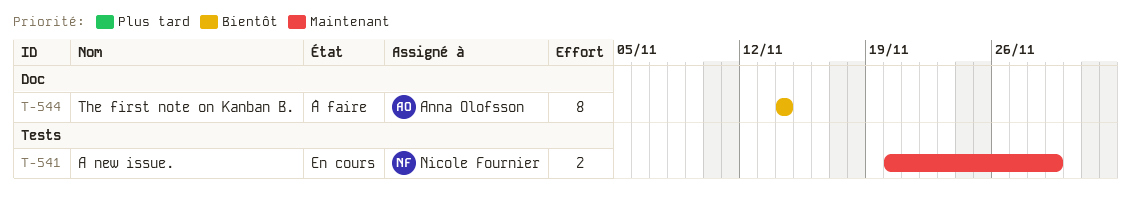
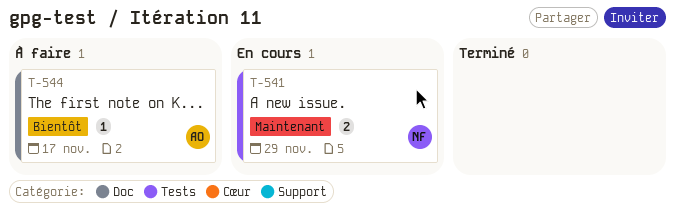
T-544, estimate: 8 -> 1
T-544, due: Nov 14 -> Nov 17

